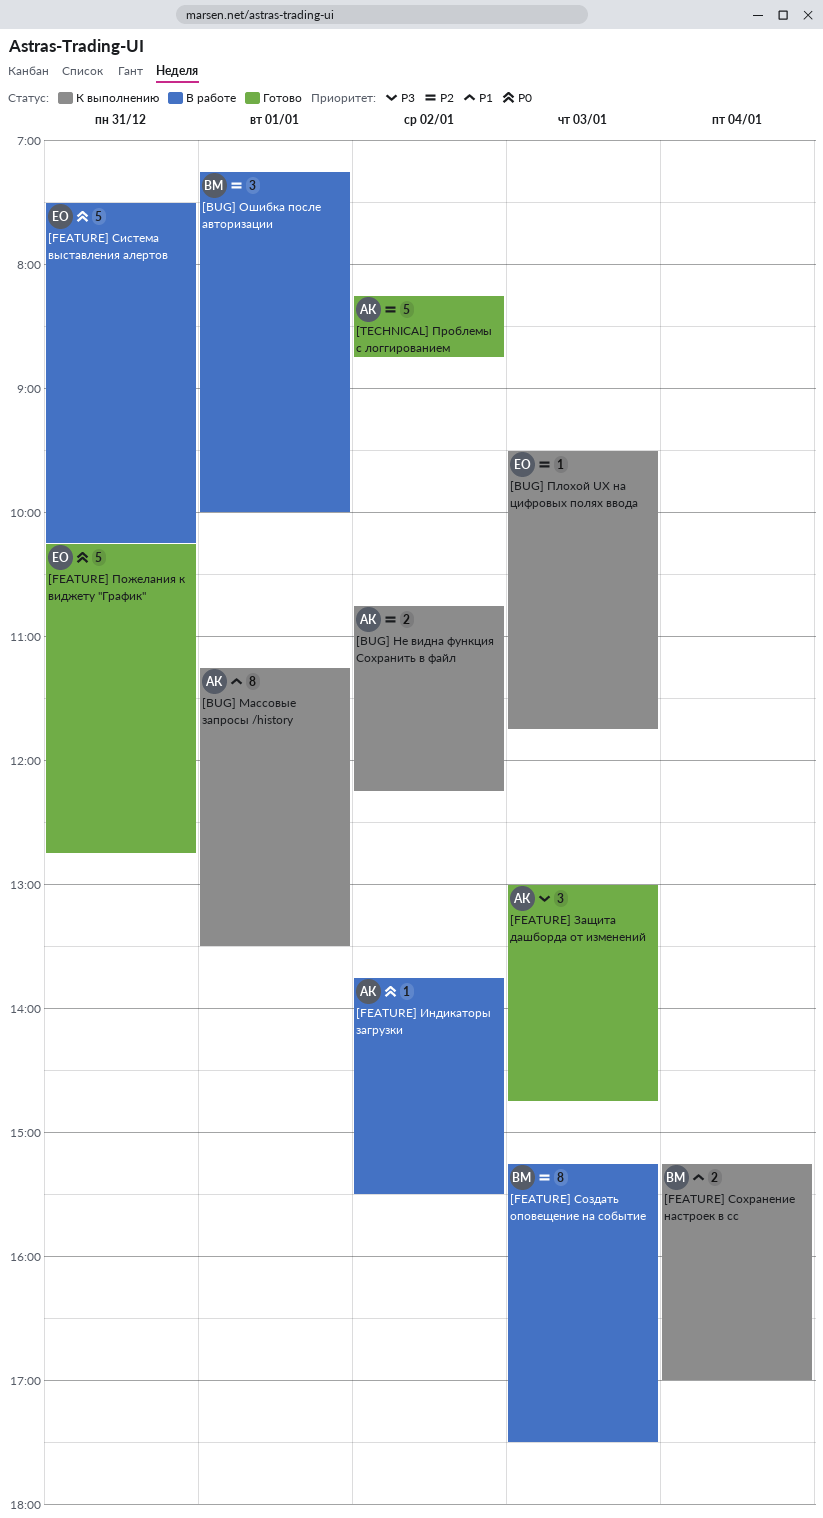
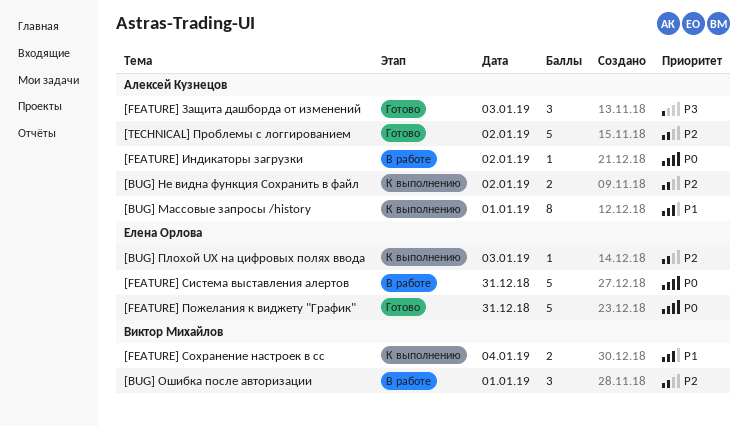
[FEATURE] Создать оповещение на событие: present -> none

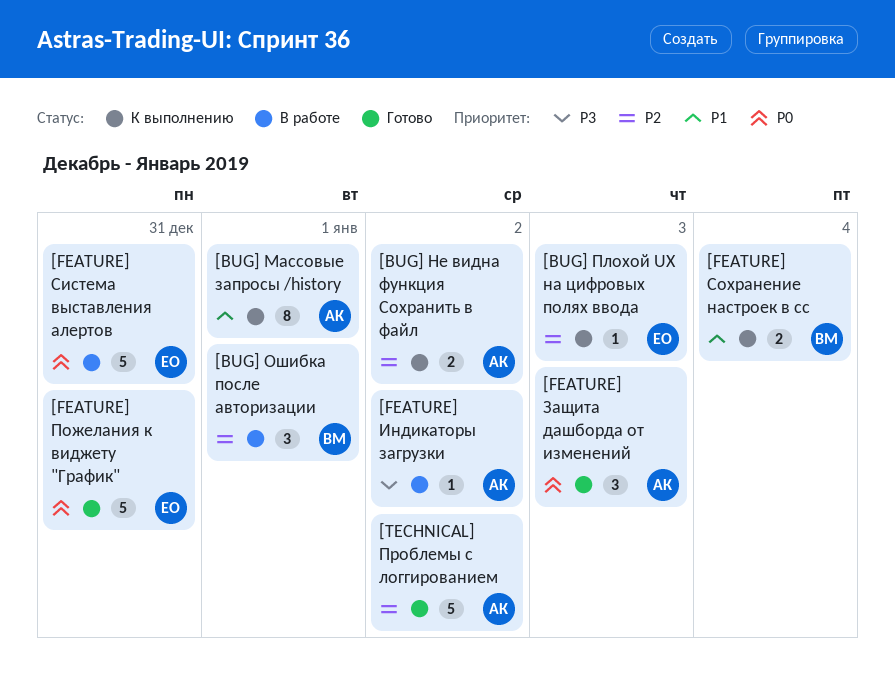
[FEATURE] Защита дашборда от изменений, priority: P3 -> P0
[FEATURE] Индикаторы загрузки, priority: P0 -> P3

